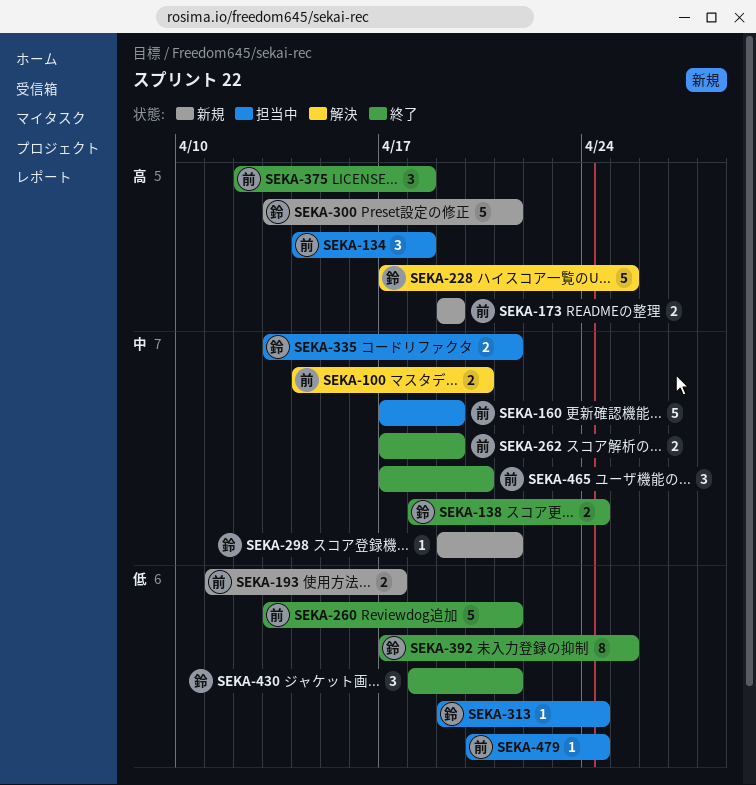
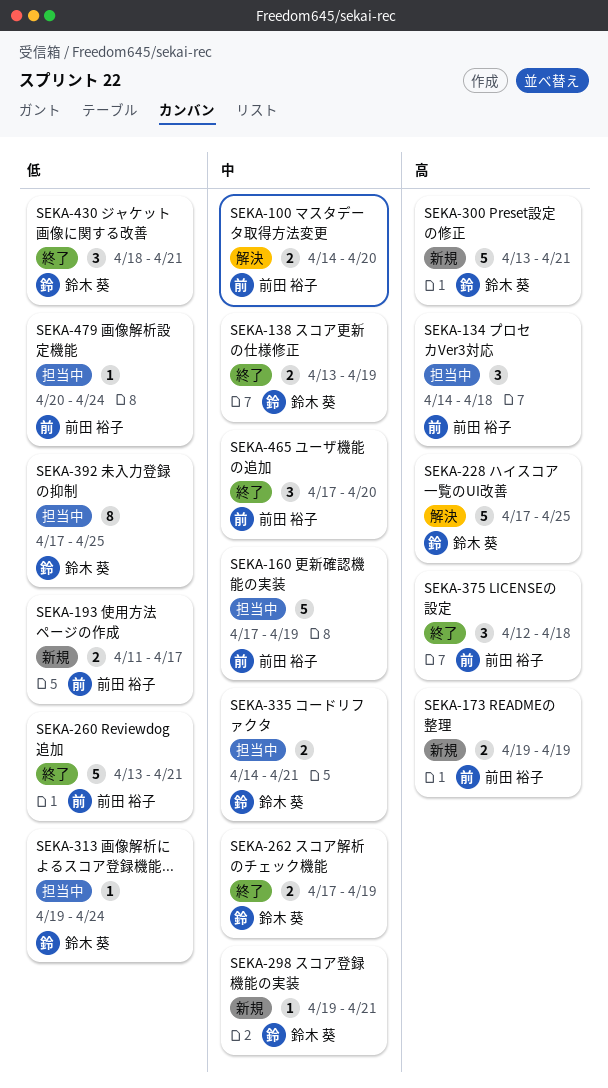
SEKA-138, start: Apr 18 -> Apr 13
SEKA-138, due: Apr 24 -> Apr 19
SEKA-262, owner: 前田 裕子 -> 鈴木 葵
SEKA-335, start: Apr 13 -> Apr 14
SEKA-392, status: 終了 -> 担当中

